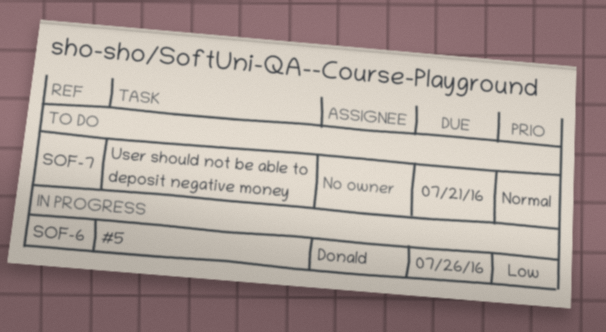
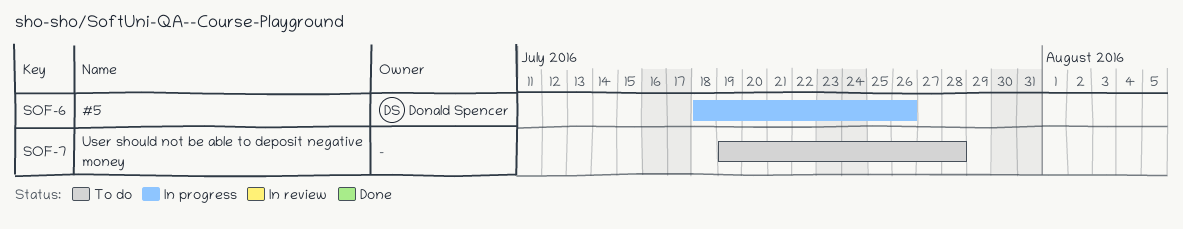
SOF-7, due: Jul 21 -> Jul 28

